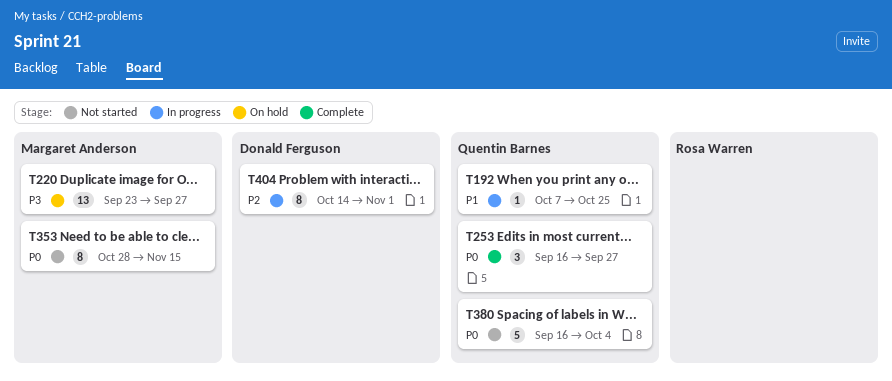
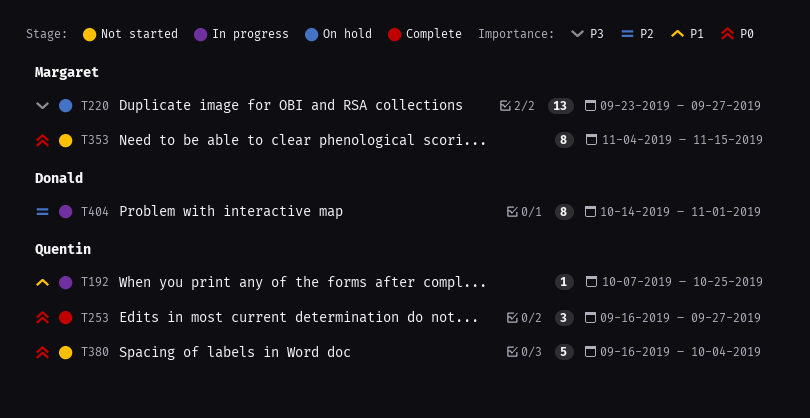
T353, start: Oct 28 -> Nov 4

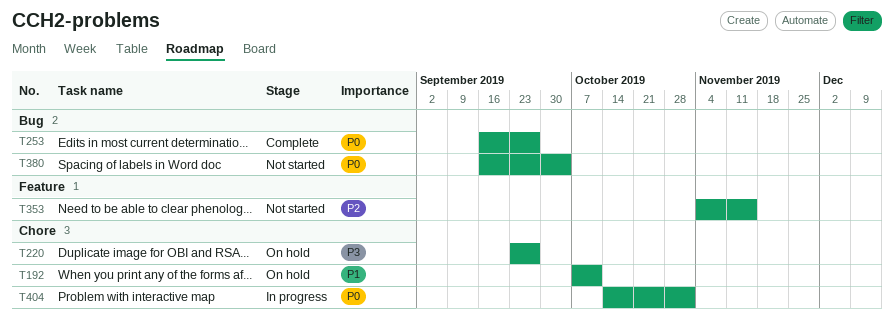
T192, status: In progress -> On hold
T192, due: Oct 25 -> Oct 11
T353, priority: P0 -> P2
T404, priority: P2 -> P0

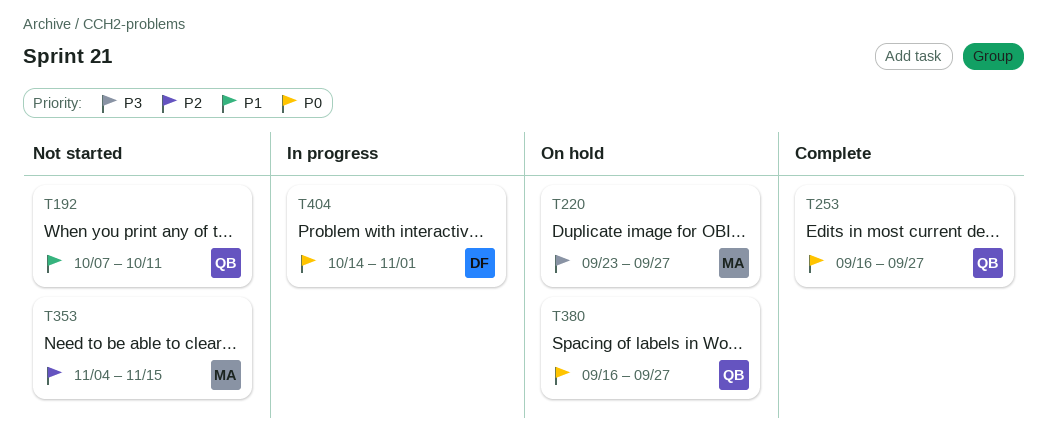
T192, status: On hold -> Not started
T380, status: Not started -> On hold
T380, due: Oct 4 -> Sep 27

